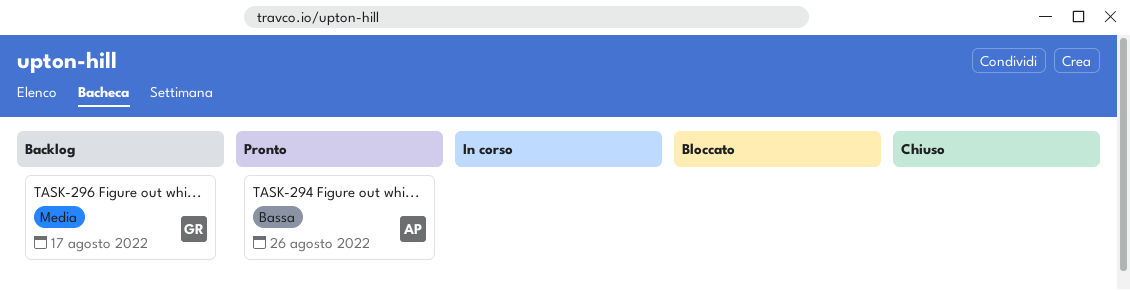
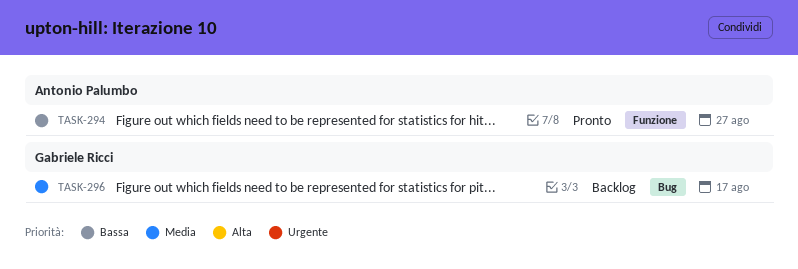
TASK-294, due: Aug 26 -> Aug 27

